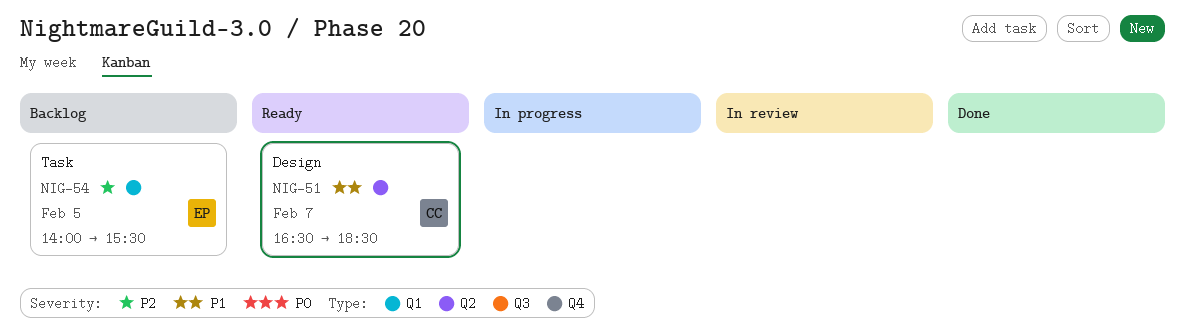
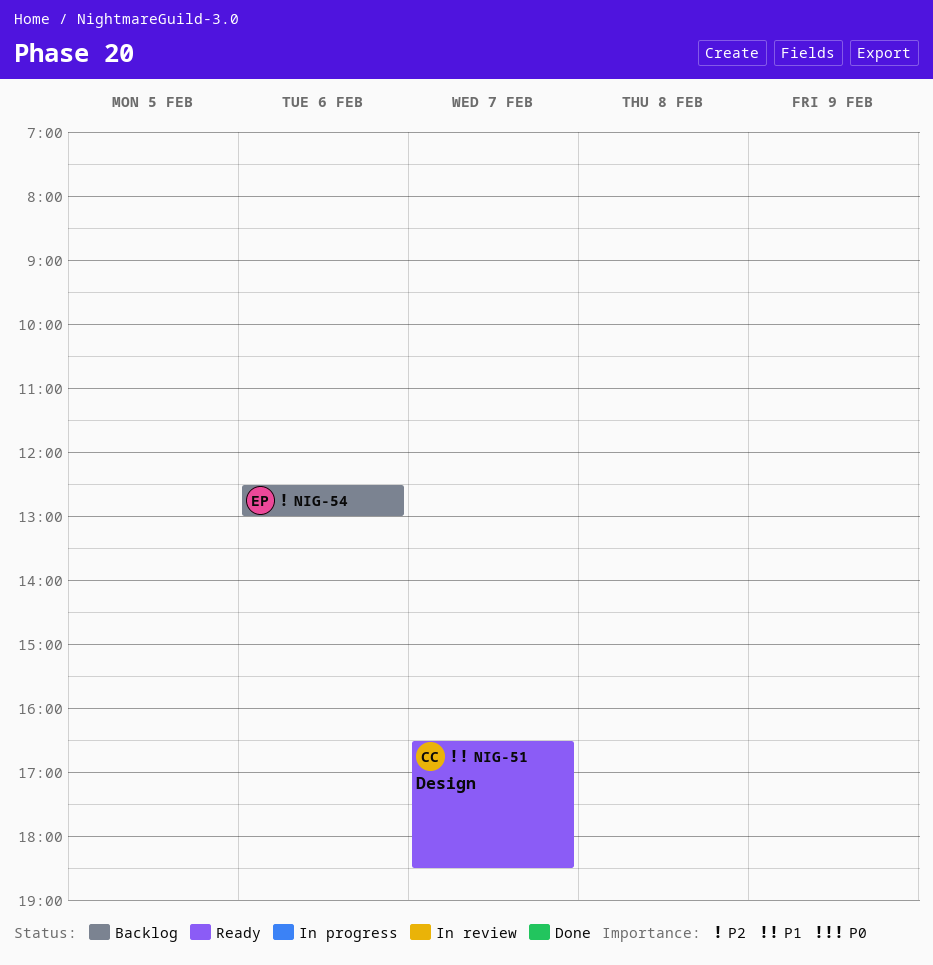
NIG-54, day: Feb 5 -> Feb 6
NIG-54, begins: 14:00 -> 12:30
NIG-54, ends: 15:30 -> 13:00

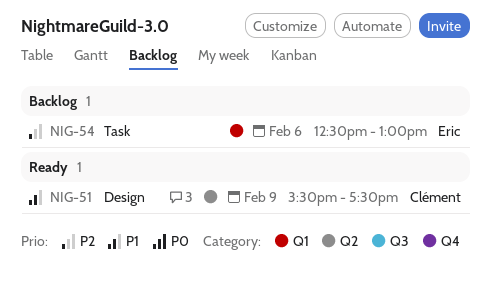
NIG-51, day: Feb 7 -> Feb 9
NIG-51, begins: 16:30 -> 15:30
NIG-51, ends: 18:30 -> 17:30

